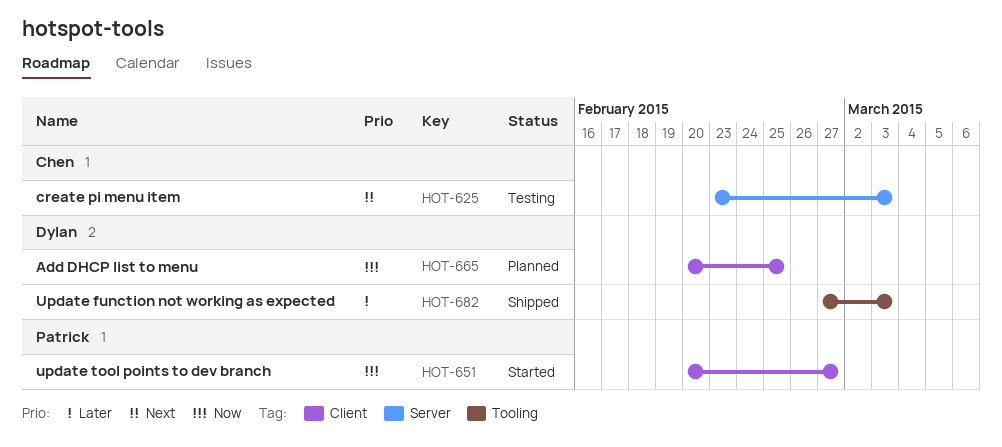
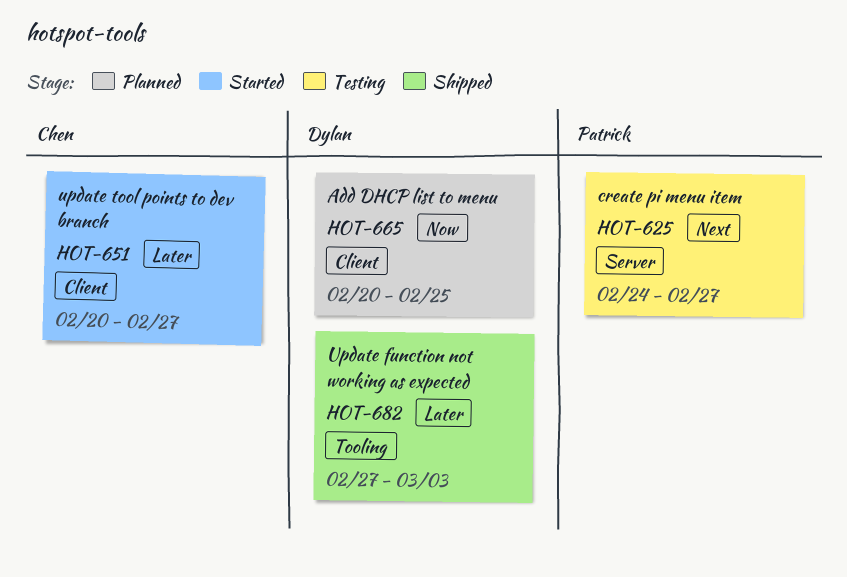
HOT-625, owner: Chen -> Patrick
HOT-625, start: Feb 23 -> Feb 24
HOT-625, due: Mar 3 -> Feb 27
HOT-651, owner: Patrick -> Chen
HOT-651, priority: Now -> Later

